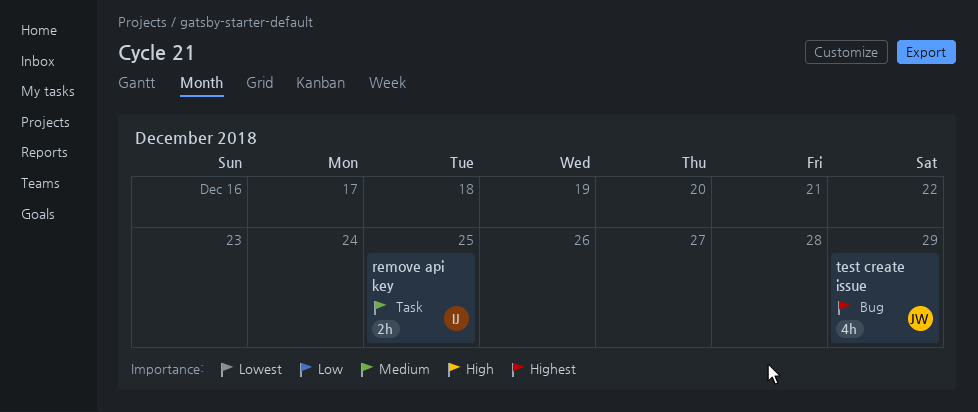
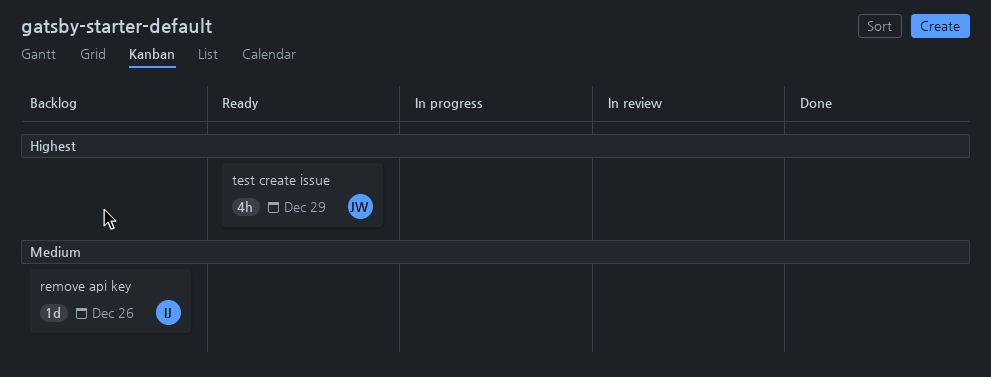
remove api key, estimate: 2h -> 1d
remove api key, due: Dec 25 -> Dec 26

